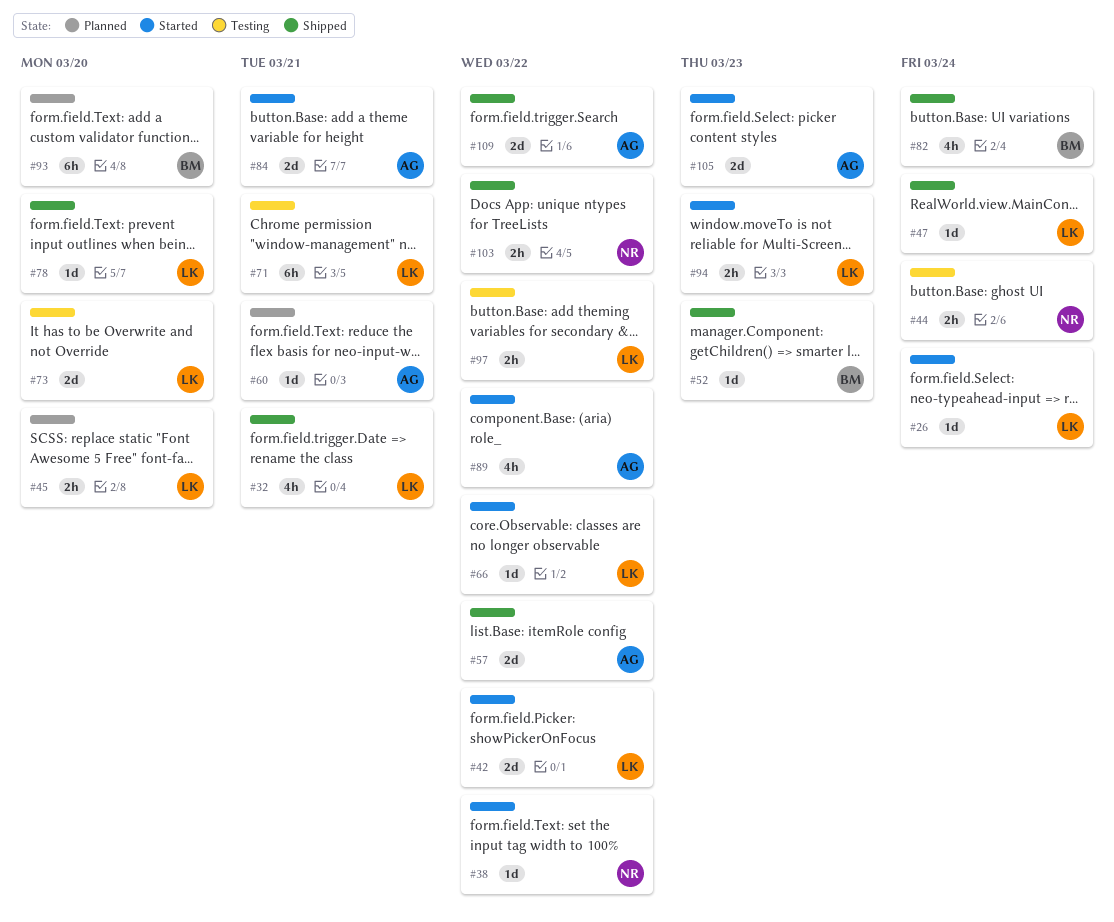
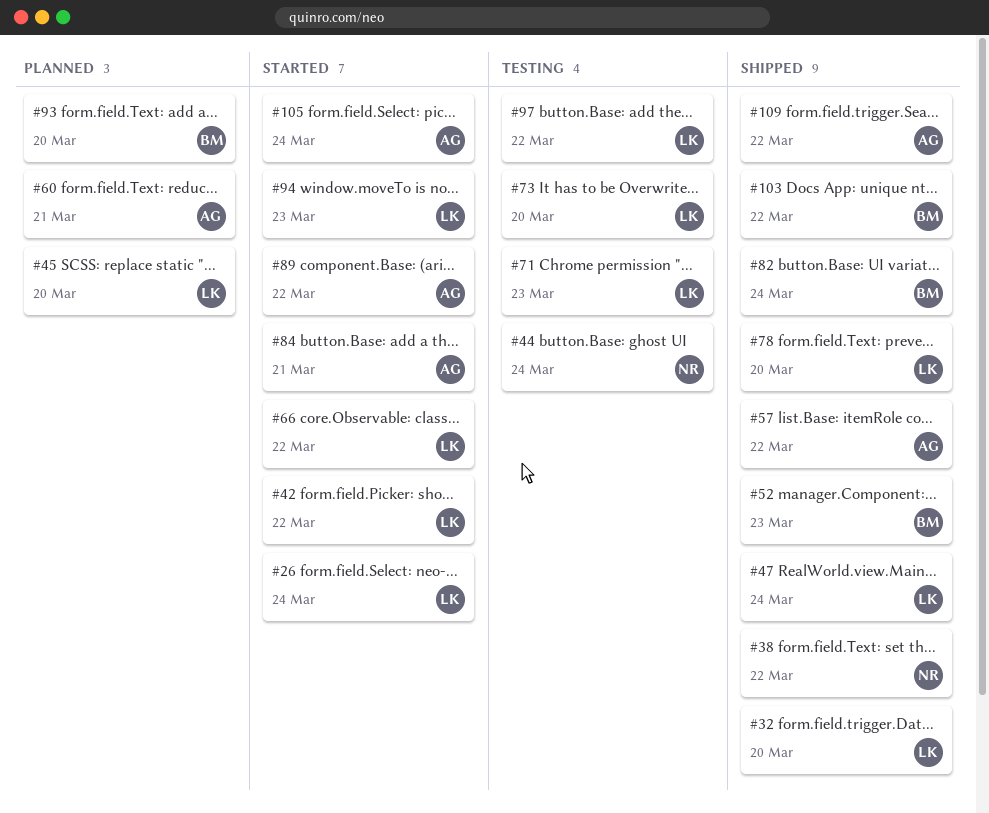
#32, due: Mar 21 -> Mar 20
#38, status: Started -> Shipped
#71, due: Mar 21 -> Mar 23
#103, owner: NR -> BM
#105, due: Mar 23 -> Mar 24

